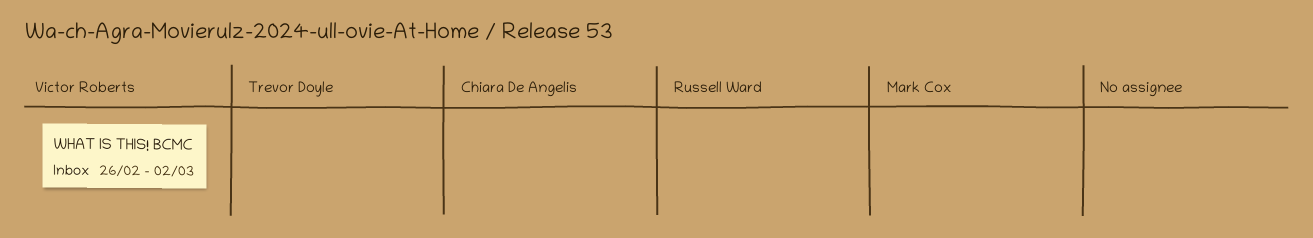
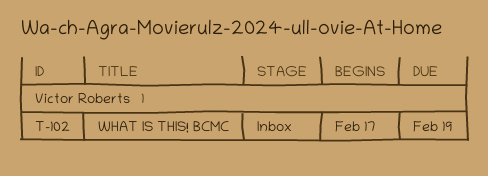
WHAT IS THIS! BCMC, start: Feb 26 -> Feb 17
WHAT IS THIS! BCMC, due: Mar 2 -> Feb 19

